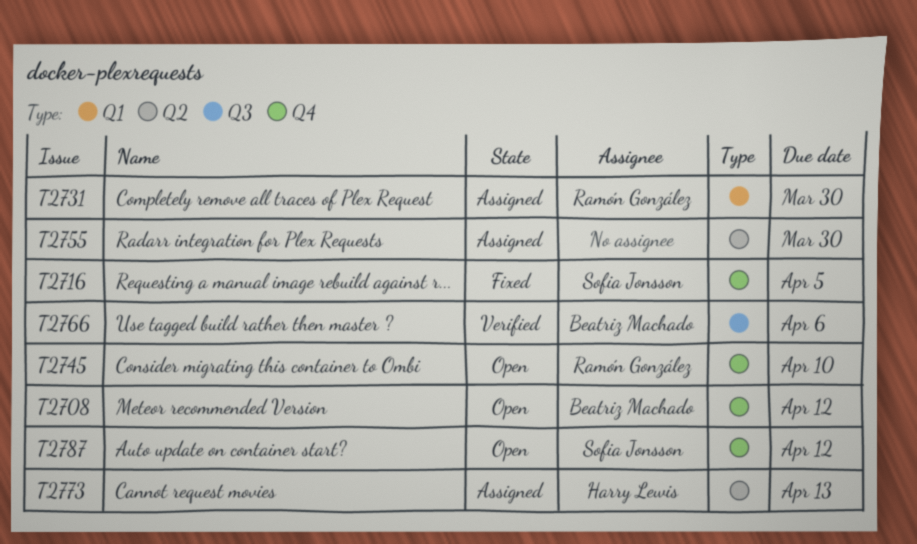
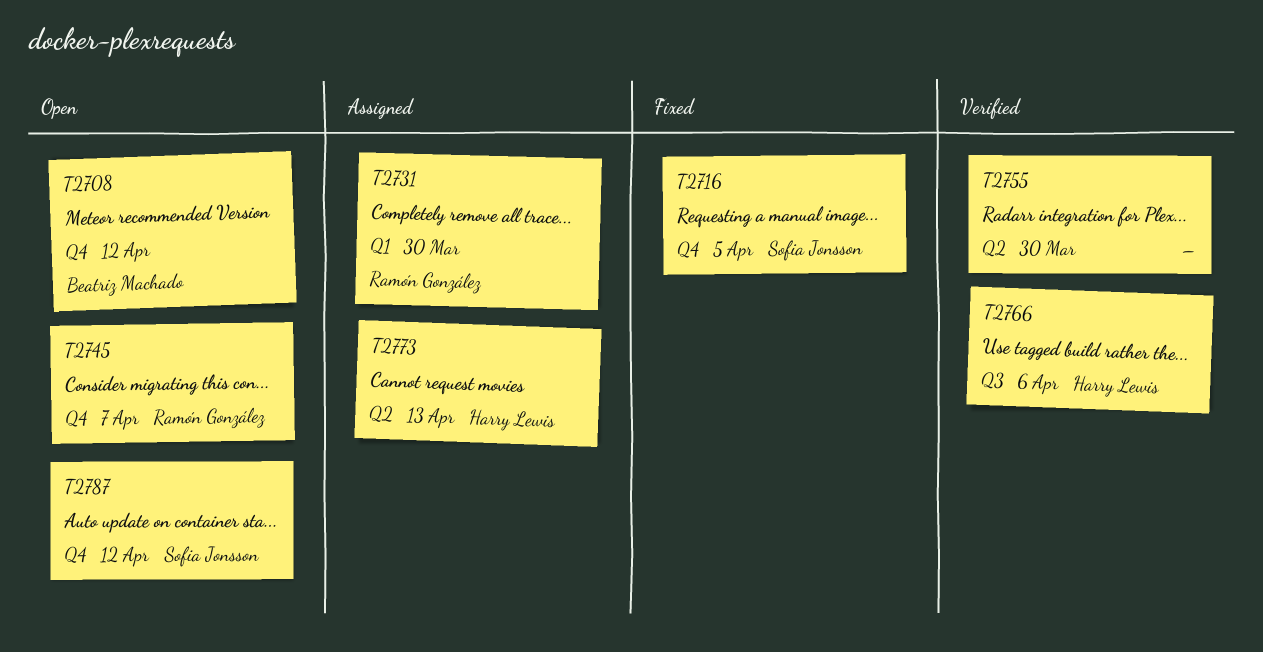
T2745, due: Apr 10 -> Apr 7
T2755, status: Assigned -> Verified
T2766, owner: Beatriz Machado -> Harry Lewis

